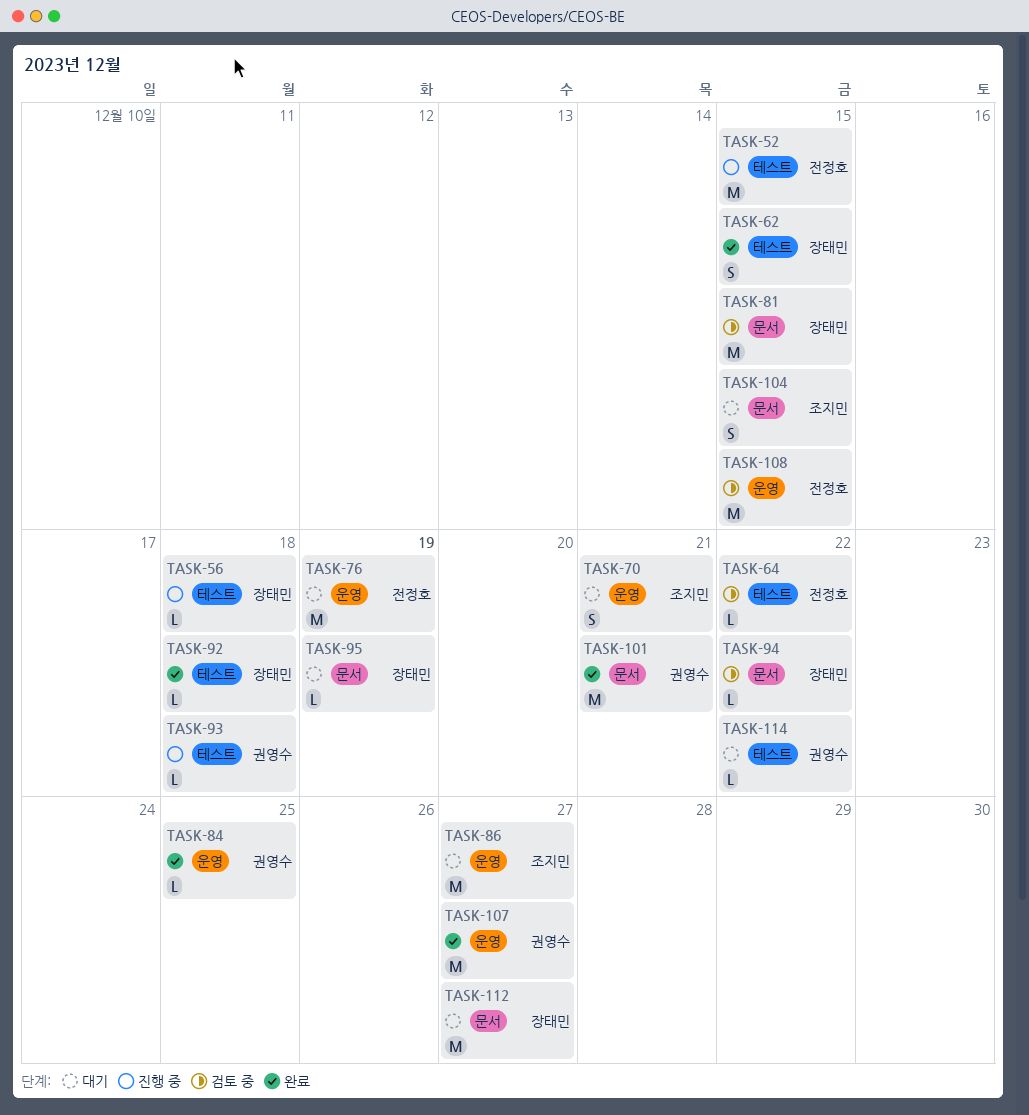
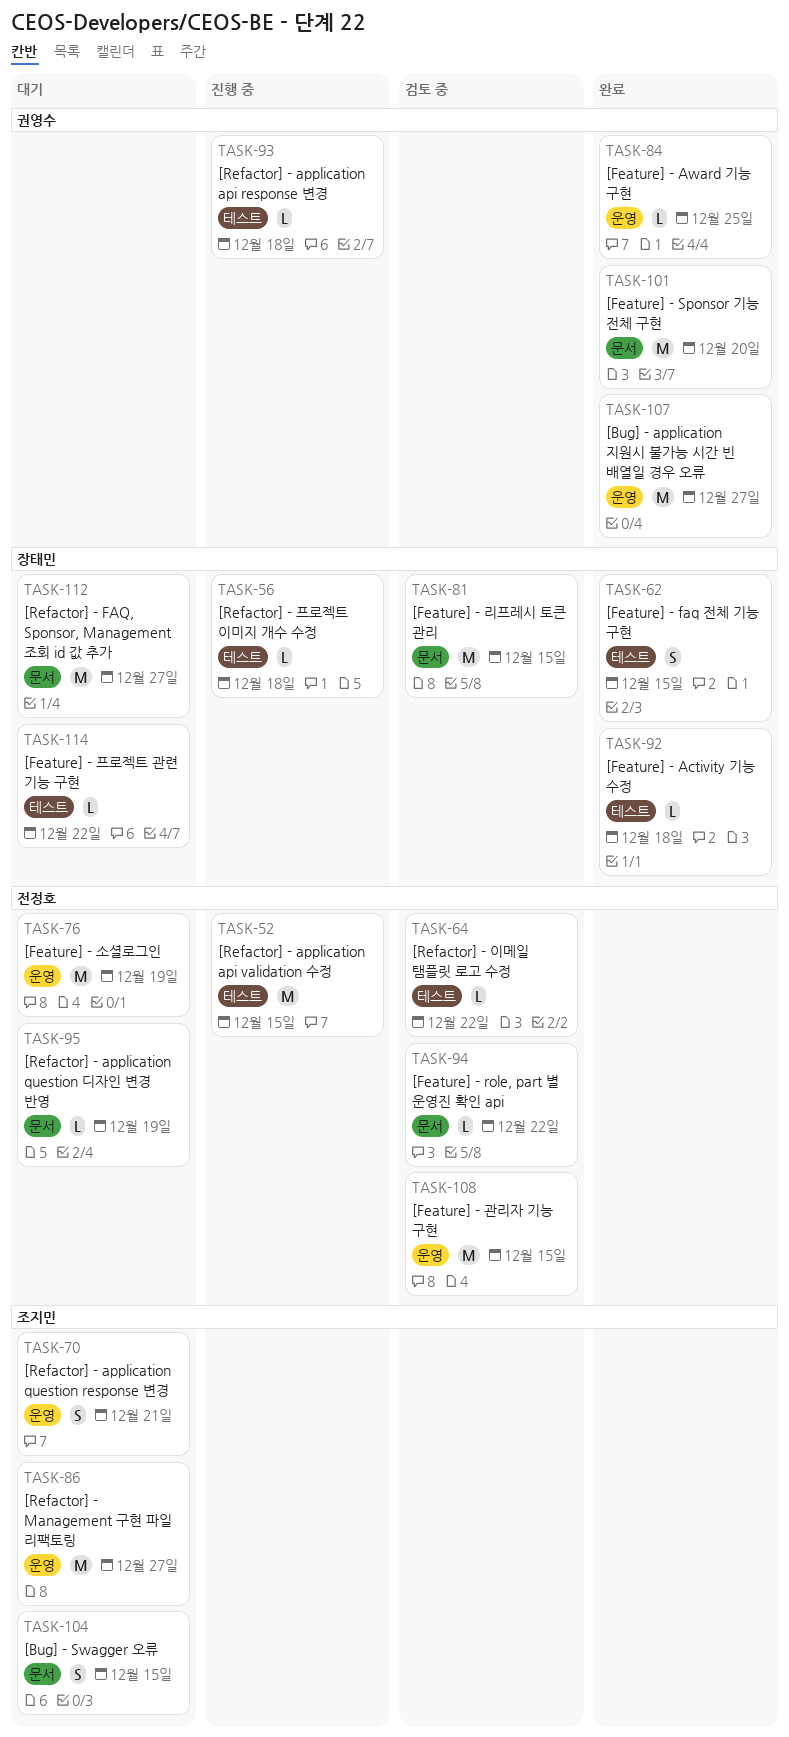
TASK-94, owner: 장태민 -> 전정호
TASK-95, owner: 장태민 -> 전정호
TASK-101, due: Dec 21 -> Dec 20
TASK-114, owner: 권영수 -> 장태민

